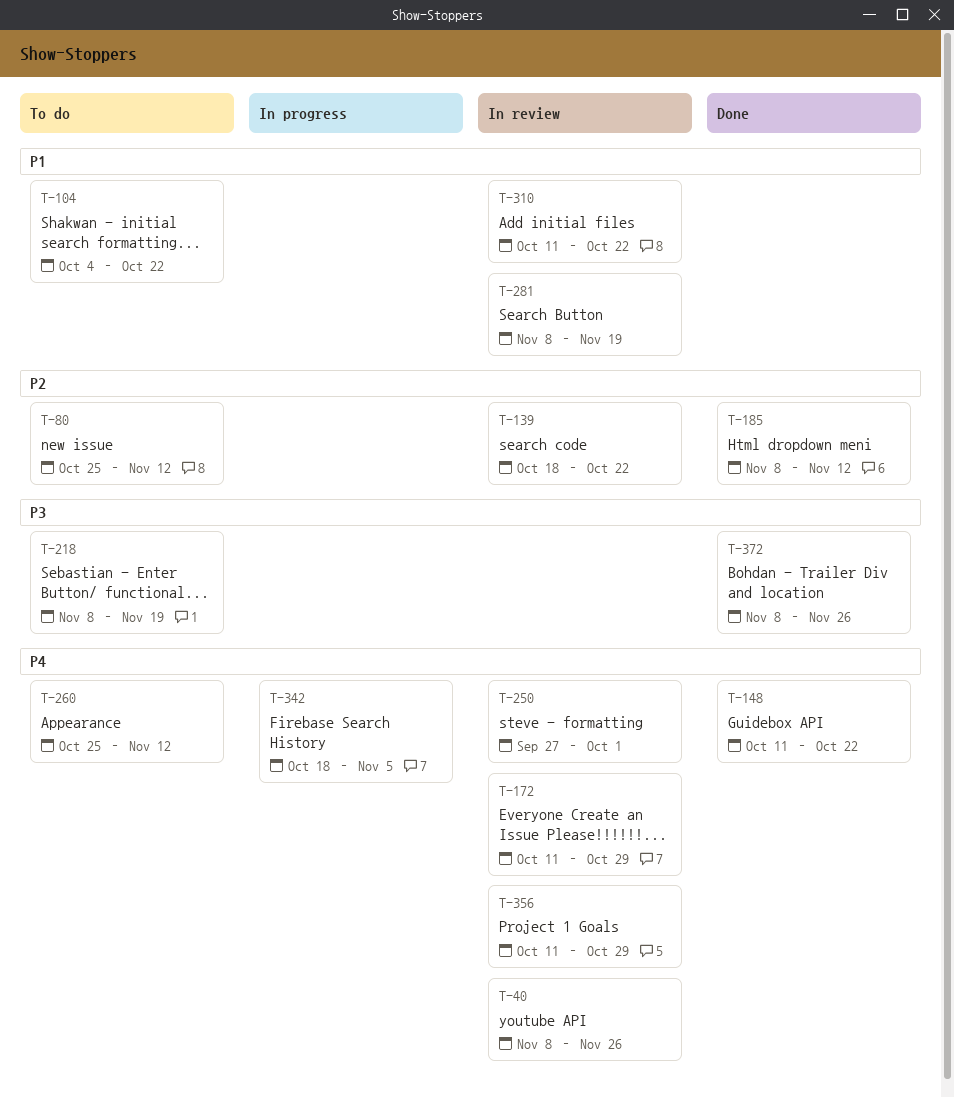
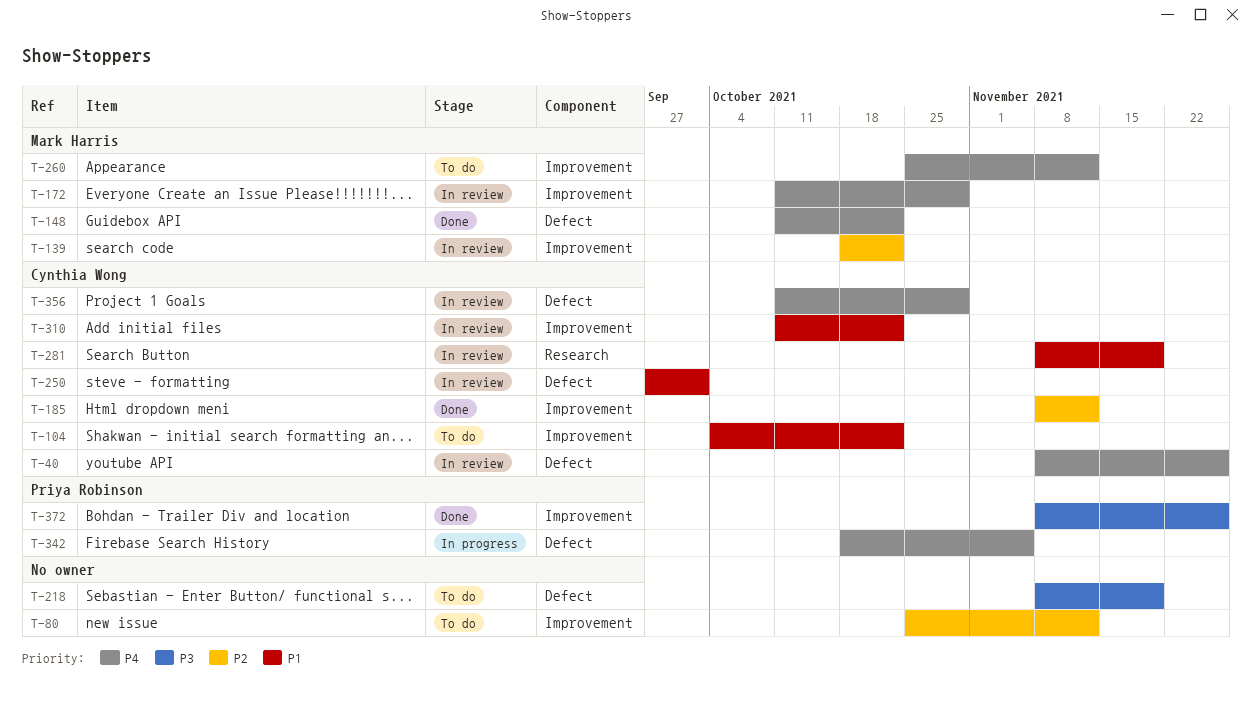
T-250, priority: P4 -> P1

